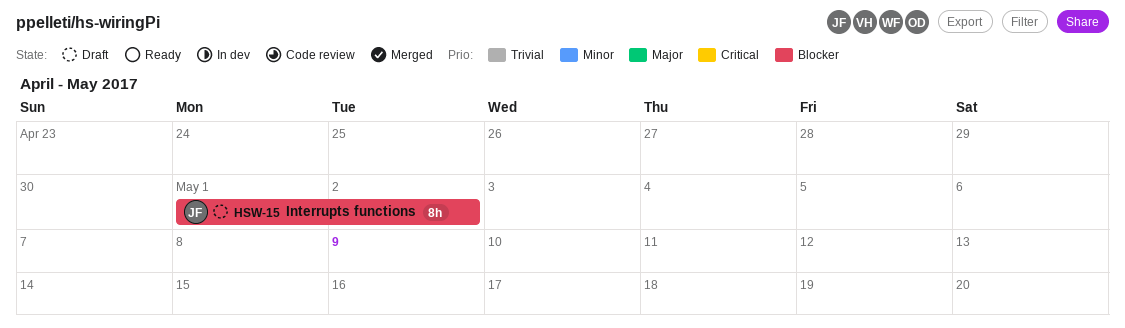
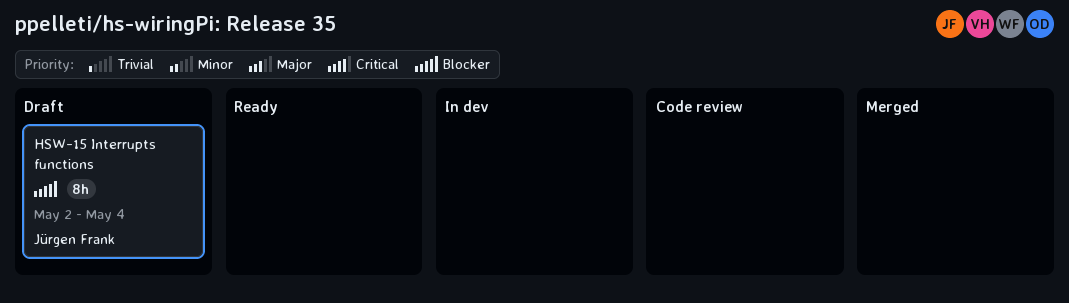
HSW-15, start: May 1 -> May 2
HSW-15, due: May 2 -> May 4

